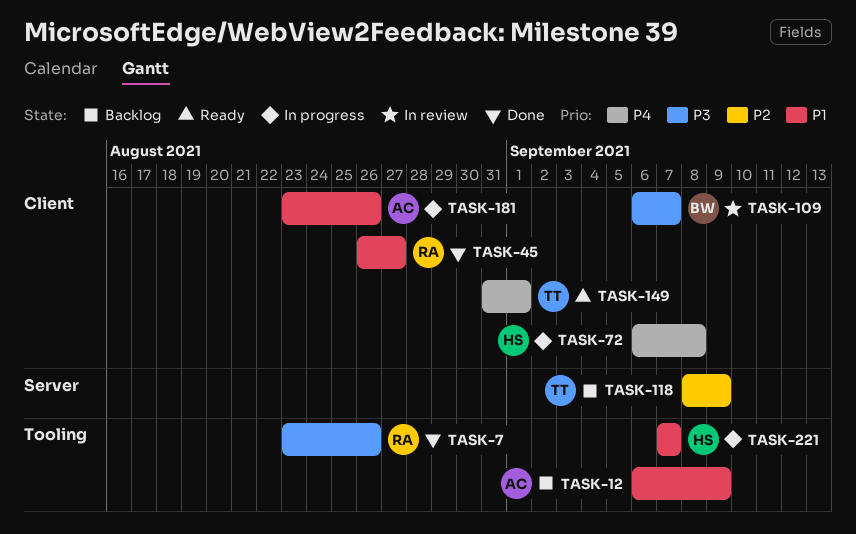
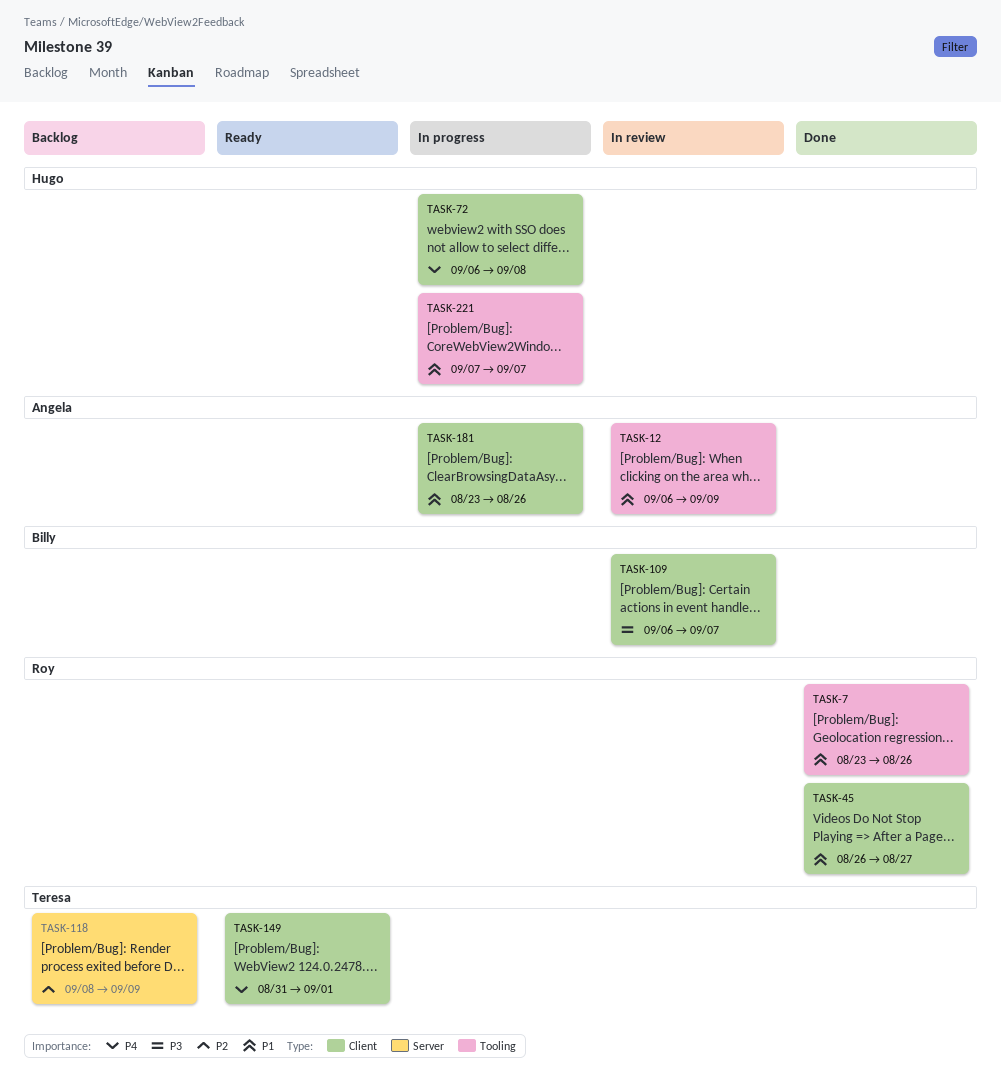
TASK-7, priority: P3 -> P1
TASK-12, status: Backlog -> In review

